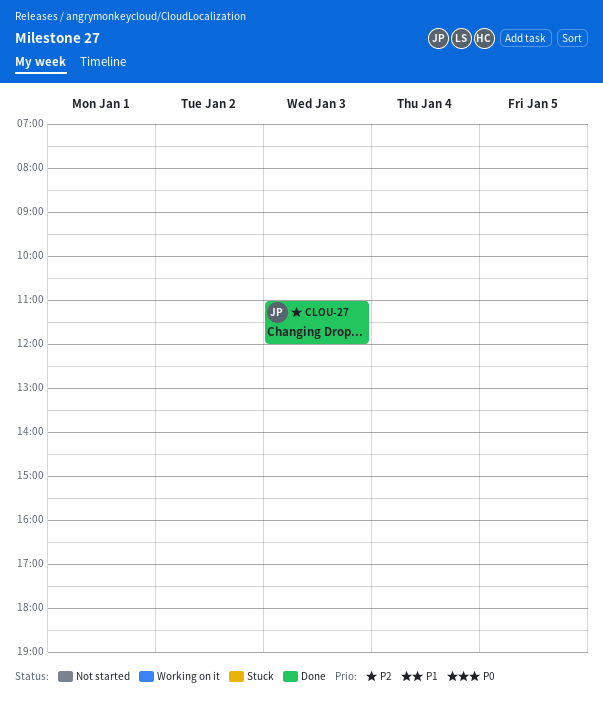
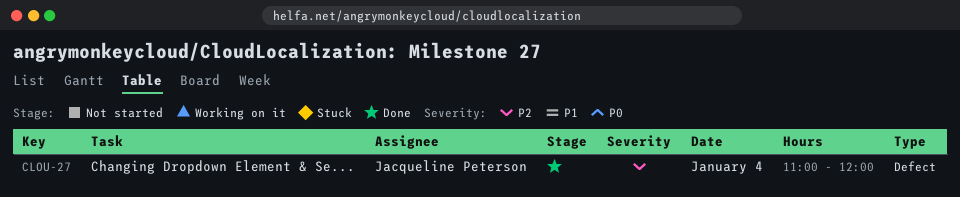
CLOU-27, day: Jan 3 -> Jan 4

